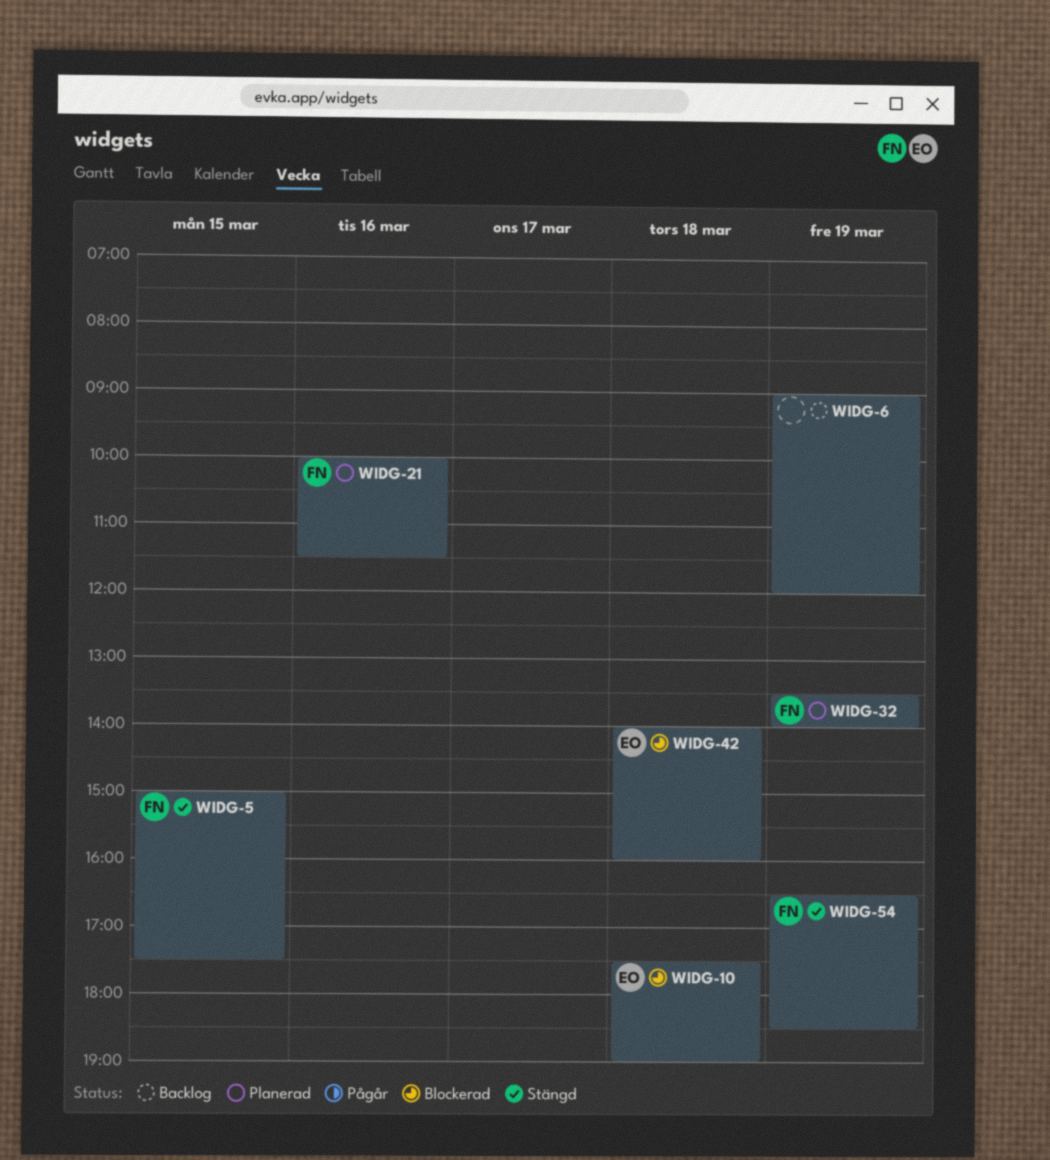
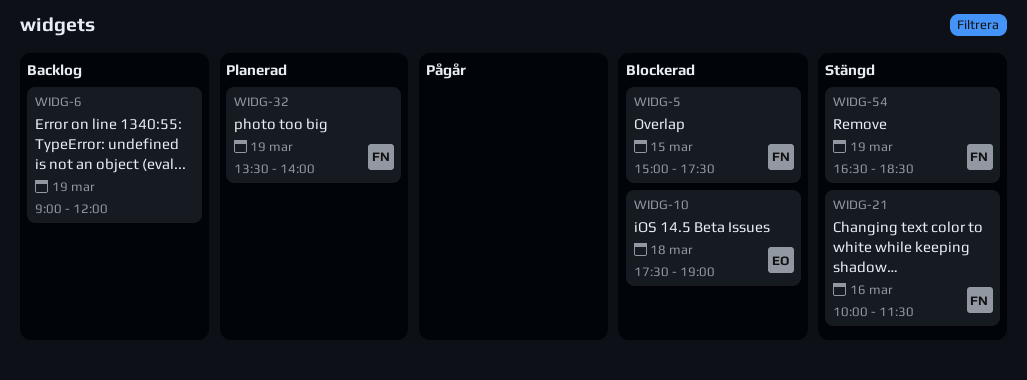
WIDG-5, status: Stängd -> Blockerad
WIDG-21, status: Planerad -> Stängd
WIDG-42: present -> none

